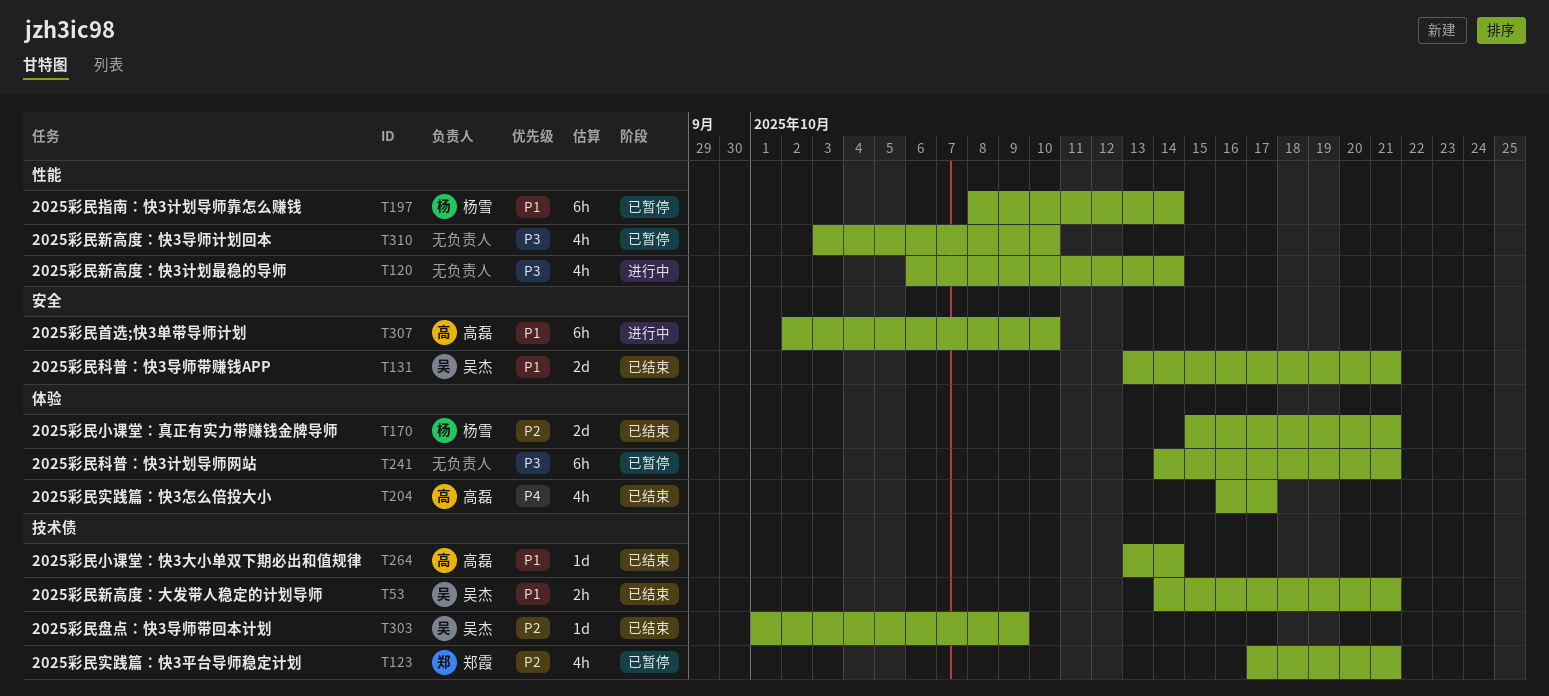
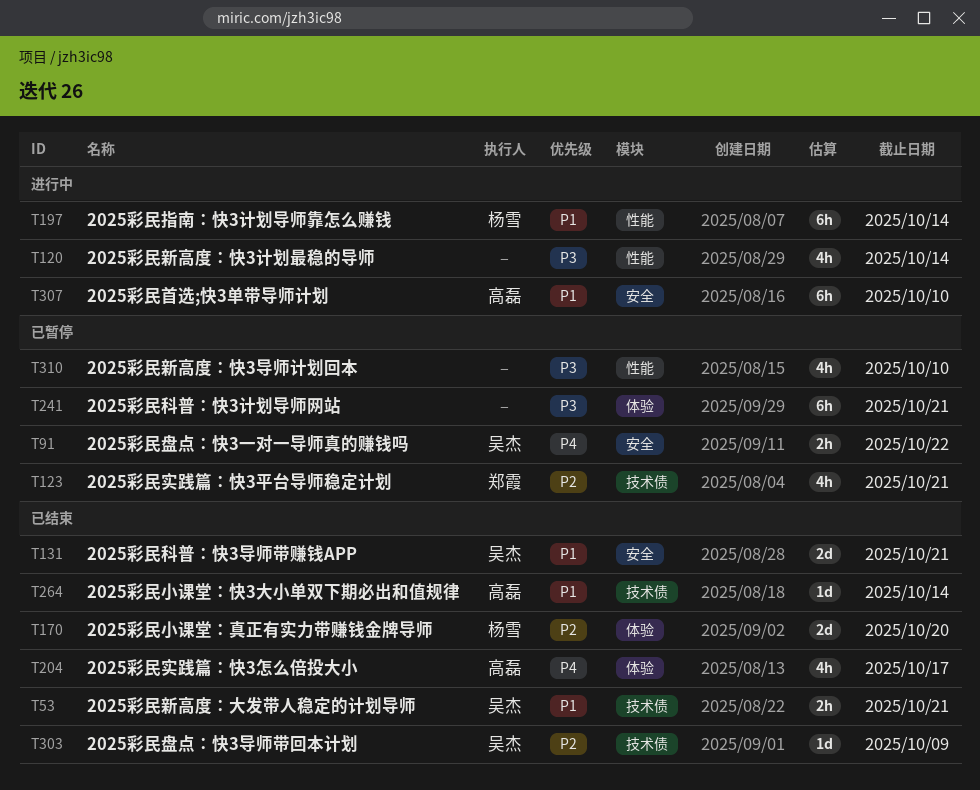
T91: none -> present
T170, due: Oct 21 -> Oct 20
T197, status: 已暂停 -> 进行中

